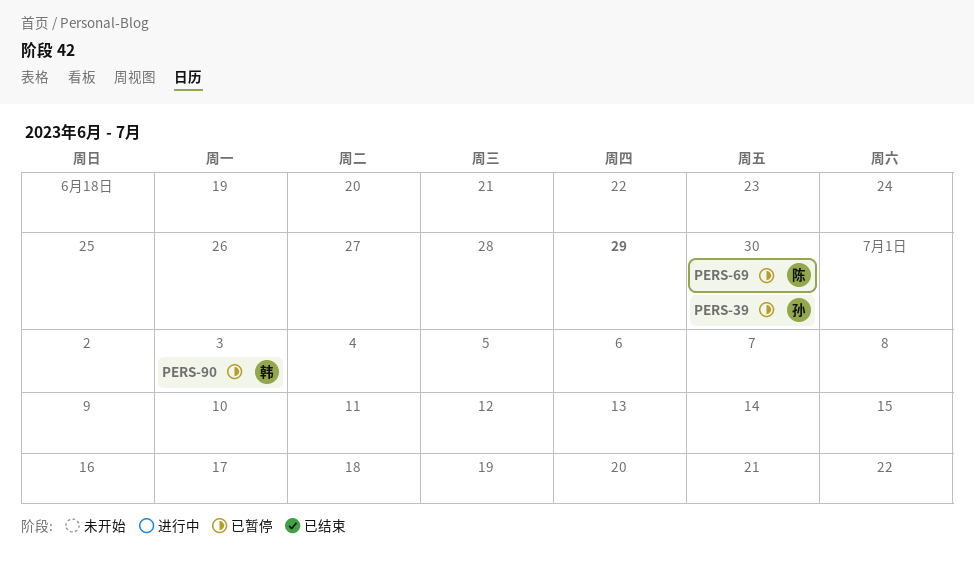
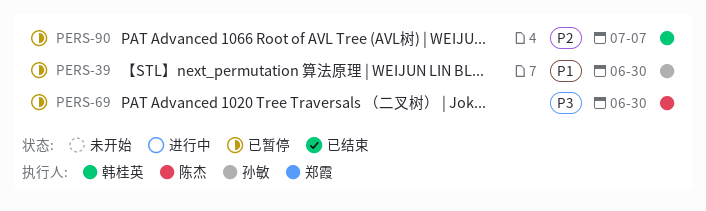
PERS-90, due: Jul 3 -> Jul 7

